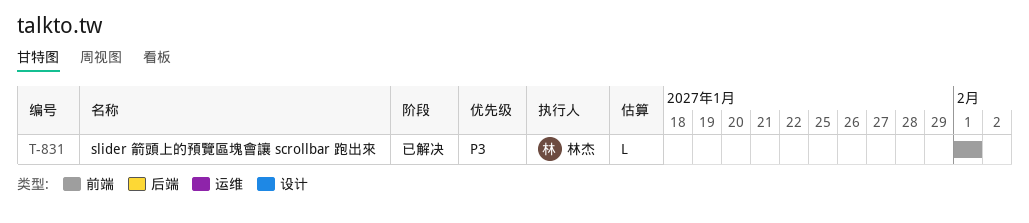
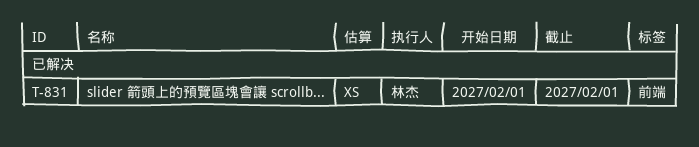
T-831, estimate: L -> XS

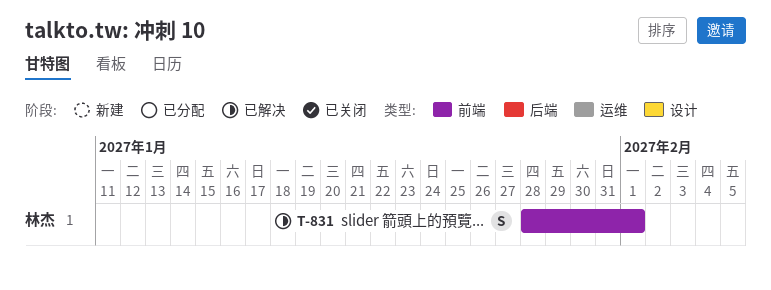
T-831, estimate: XS -> S
T-831, start: Feb 1 -> Jan 28

